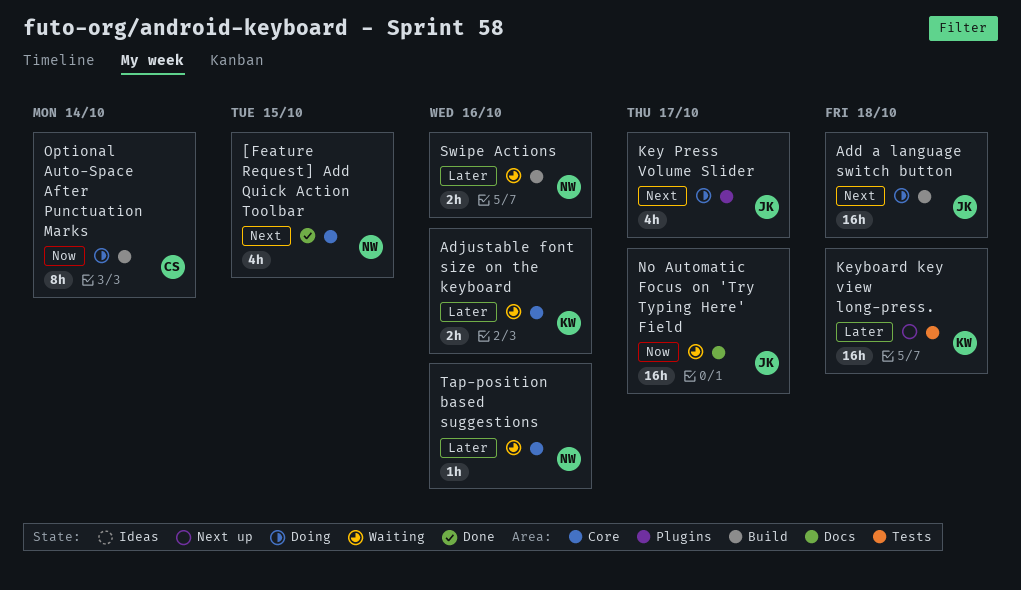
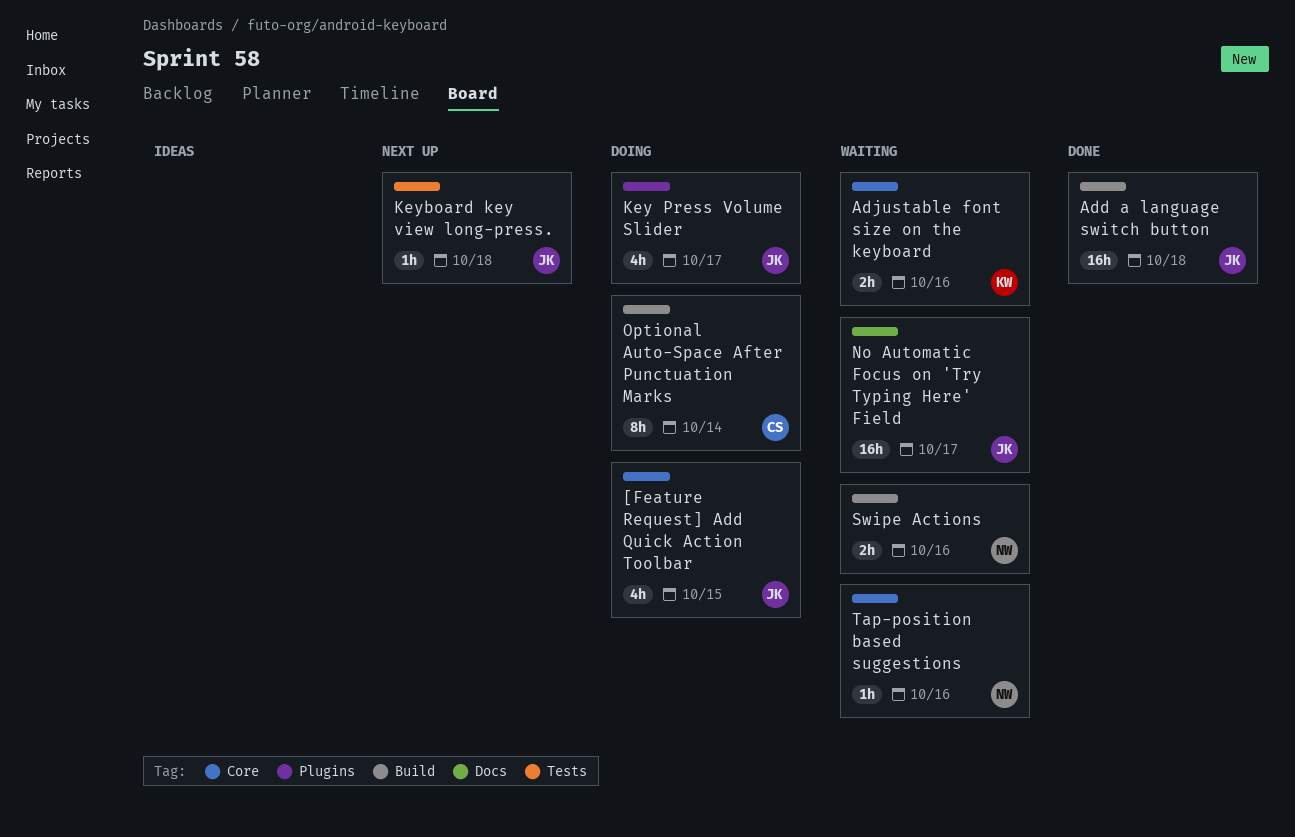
[Feature Request] Add Quick Action Toolbar, status: Done -> Doing
[Feature Request] Add Quick Action Toolbar, owner: NW -> JK
Add a language switch button, status: Doing -> Done
Keyboard key view long-press., owner: KW -> JK
Keyboard key view long-press., estimate: 16h -> 1h

